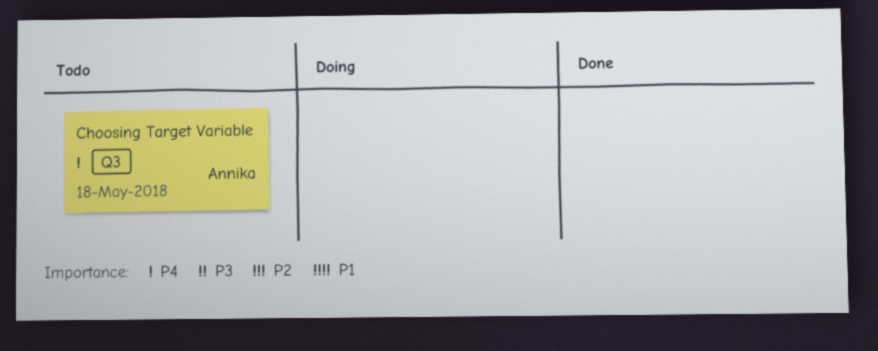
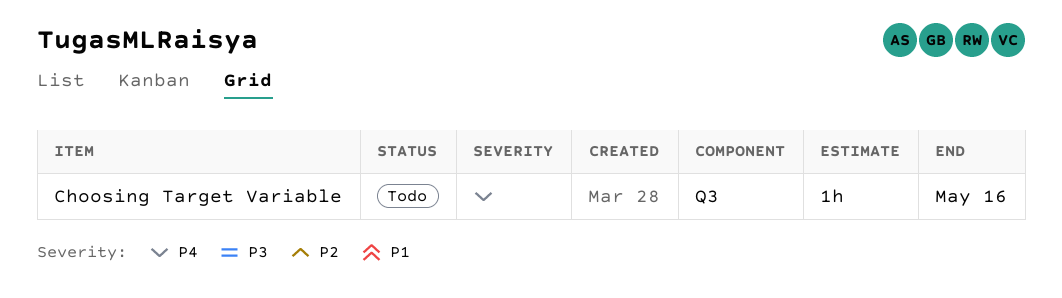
Choosing Target Variable, due: May 18 -> May 16

